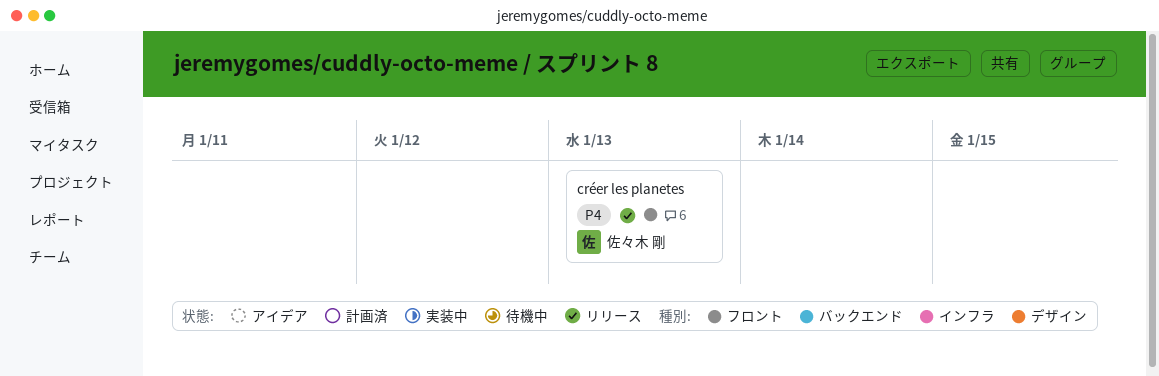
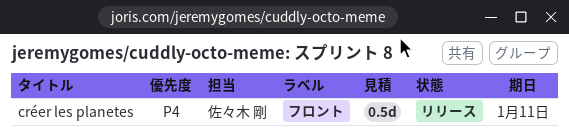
créer les planetes, due: Jan 13 -> Jan 11

